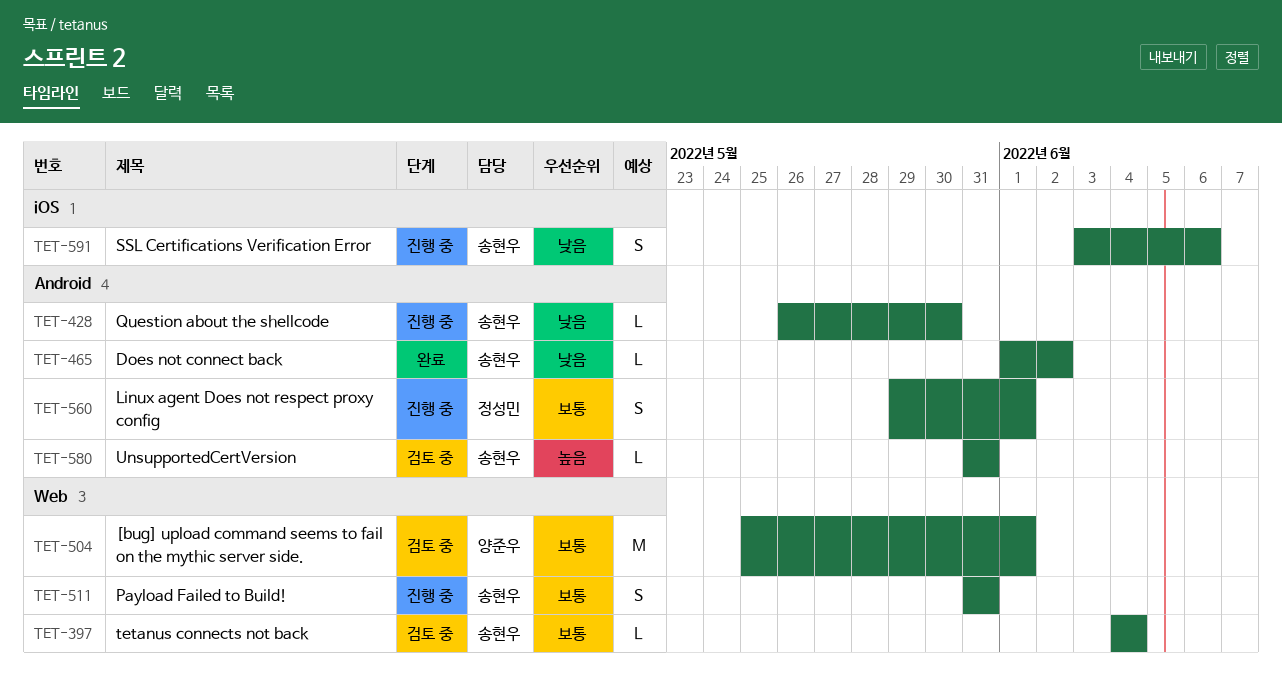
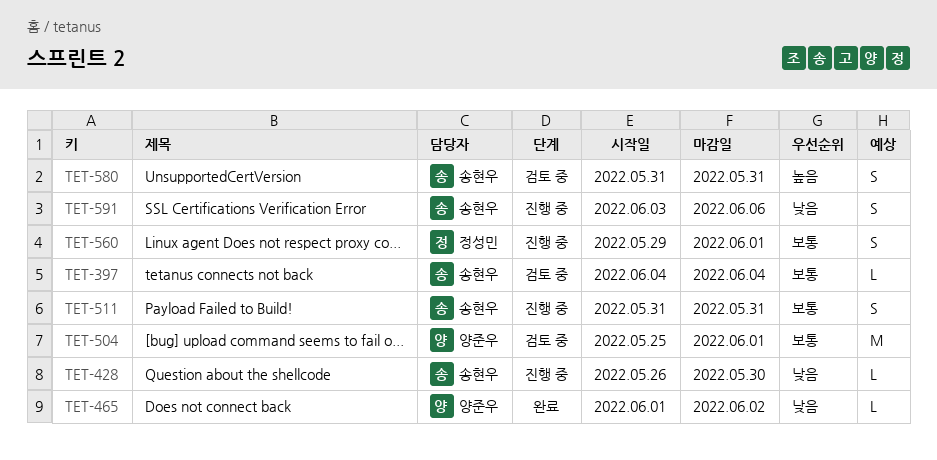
TET-465, owner: 송현우 -> 양준우
TET-580, estimate: L -> S

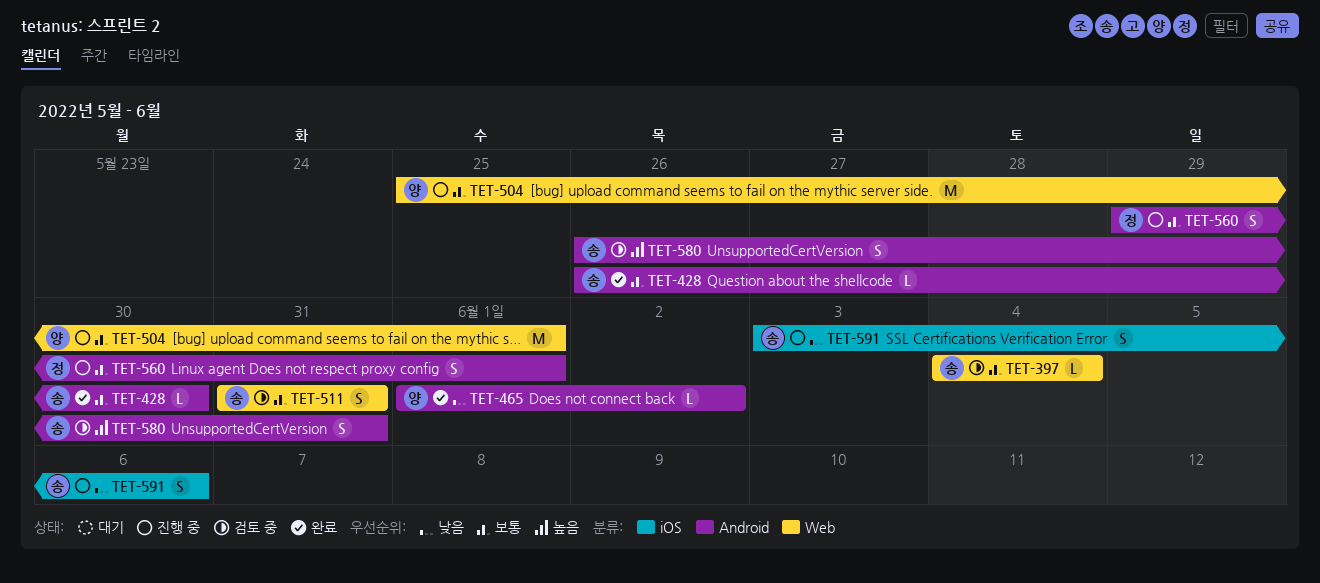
TET-428, status: 진행 중 -> 완료
TET-428, priority: 낮음 -> 보통
TET-504, status: 검토 중 -> 진행 중
TET-511, status: 진행 중 -> 검토 중
TET-580, start: May 31 -> May 26

